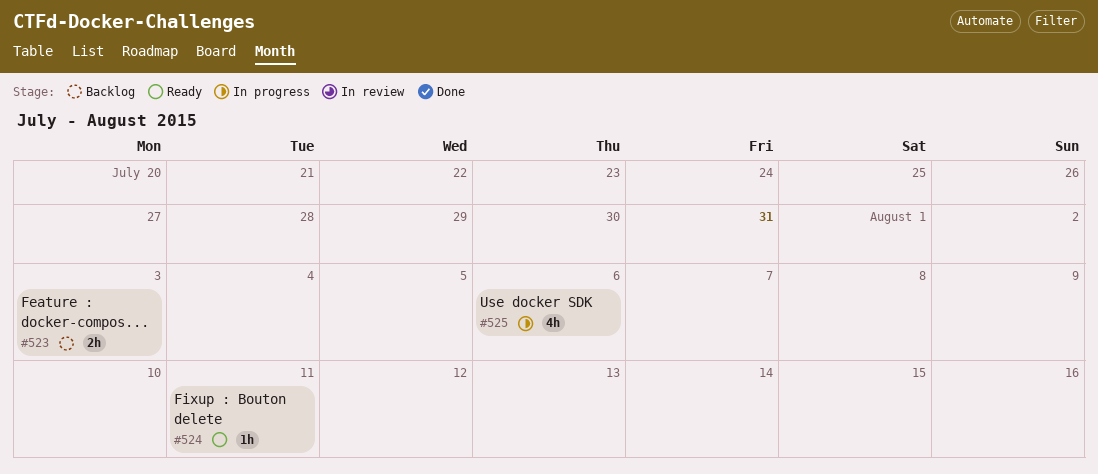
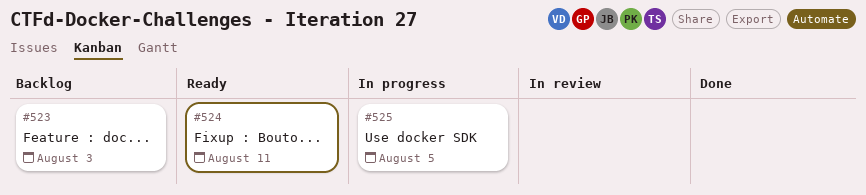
#525, due: Aug 6 -> Aug 5

